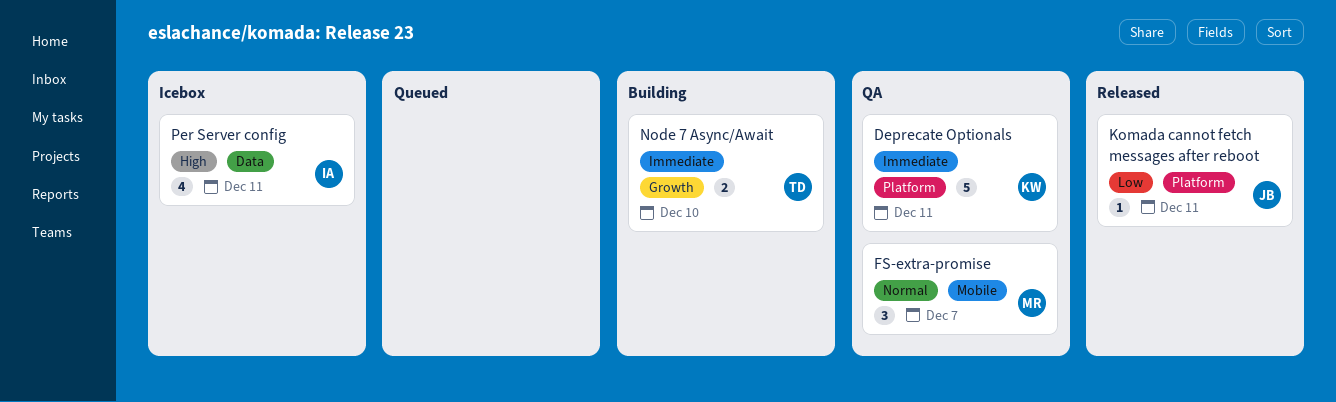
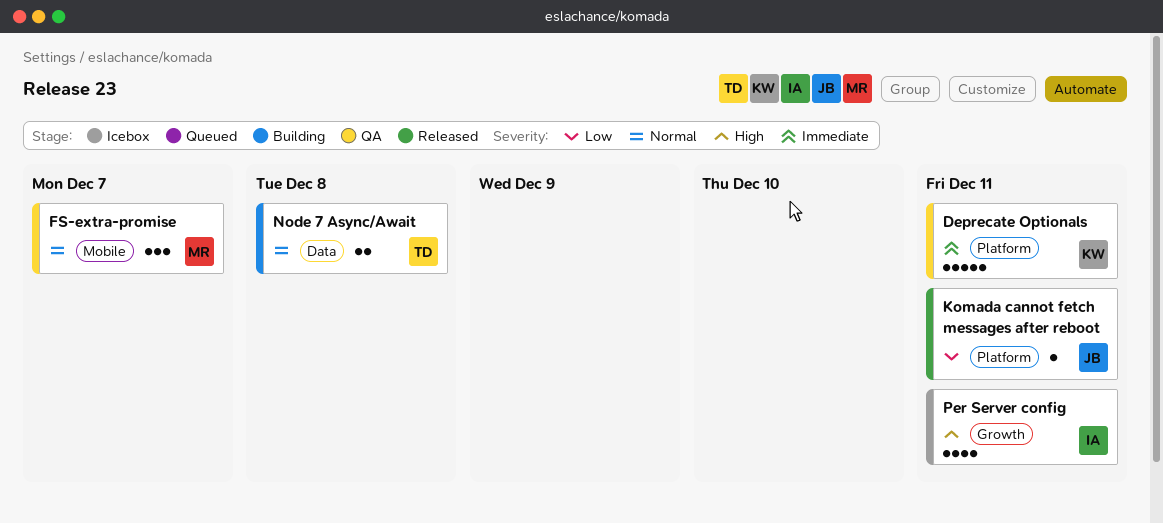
Node 7 Async/Await, priority: Immediate -> Normal
Node 7 Async/Await, label: Growth -> Data
Node 7 Async/Await, due: Dec 10 -> Dec 8
Per Server config, label: Data -> Growth

